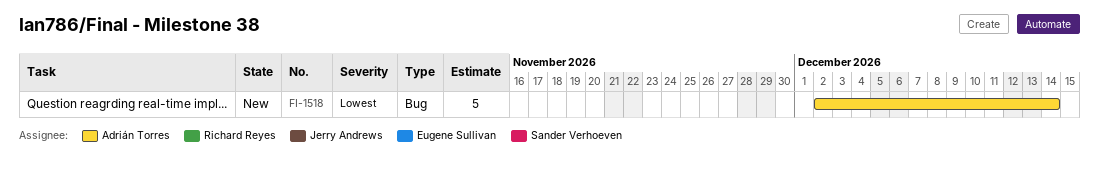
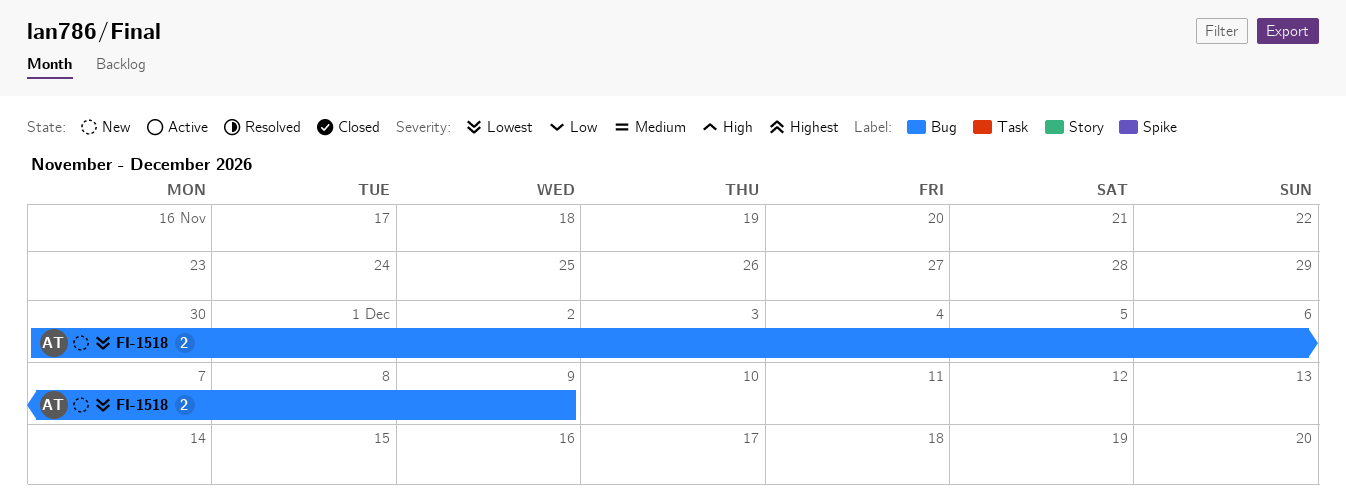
FI-1518, estimate: 5 -> 2
FI-1518, start: Dec 2 -> Nov 30
FI-1518, due: Dec 14 -> Dec 9

